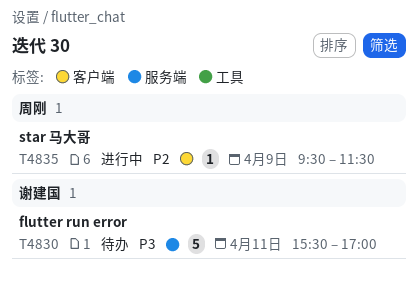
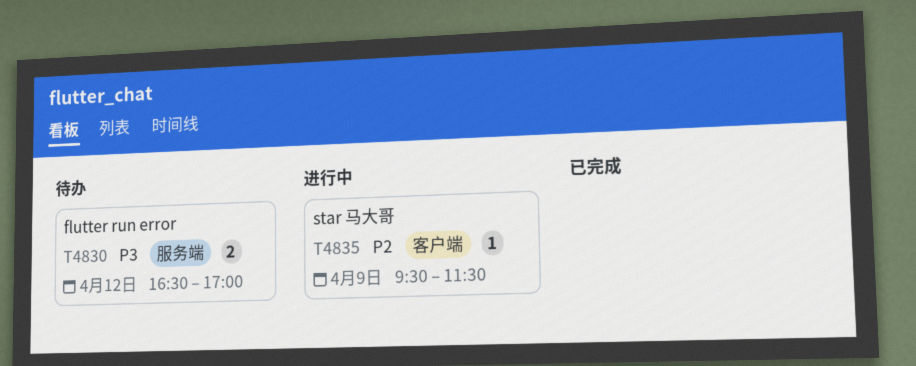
T4830, estimate: 5 -> 2
T4830, day: Apr 11 -> Apr 12
T4830, begins: 15:30 -> 16:30

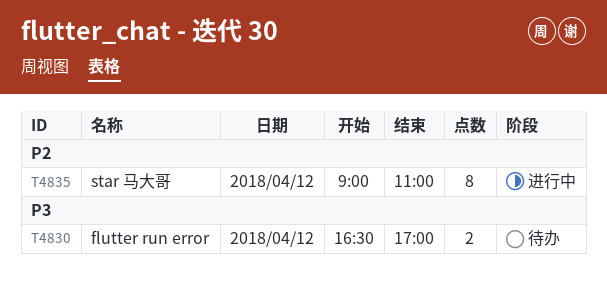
T4835, estimate: 1 -> 8
T4835, day: Apr 9 -> Apr 12
T4835, begins: 09:30 -> 09:00
T4835, ends: 11:30 -> 11:00

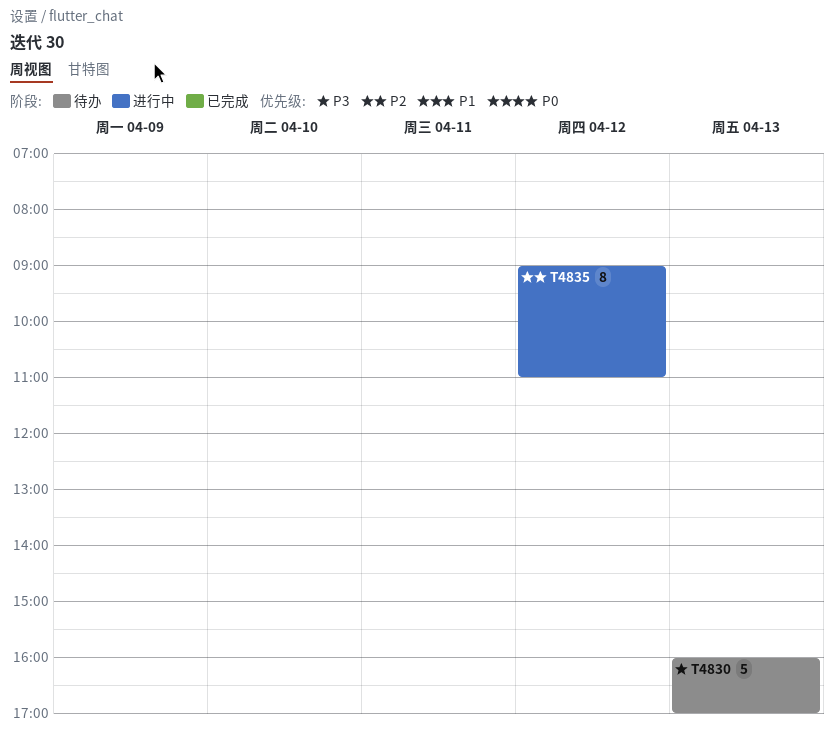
T4830, estimate: 2 -> 5
T4830, day: Apr 12 -> Apr 13
T4830, begins: 16:30 -> 16:00

